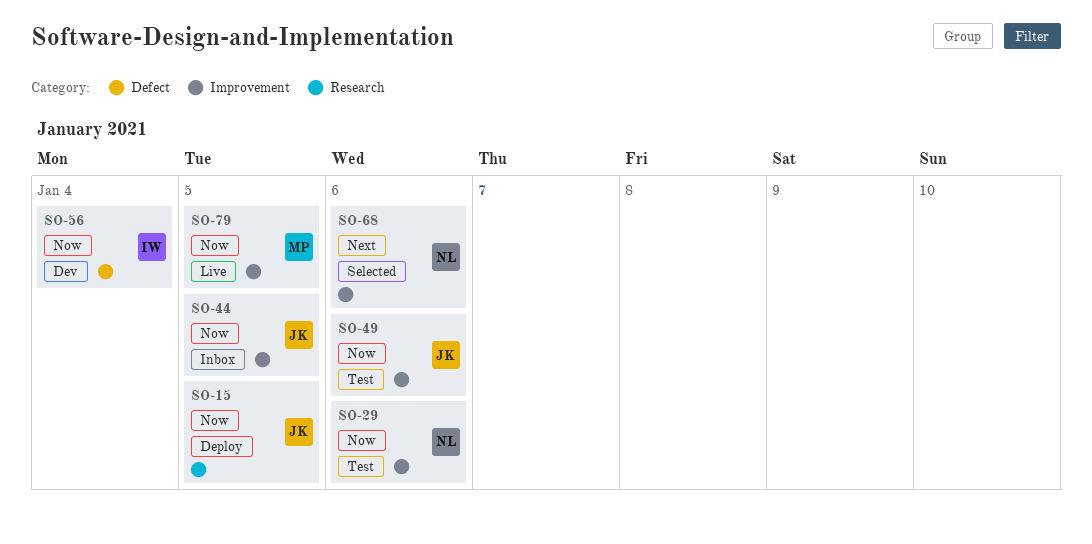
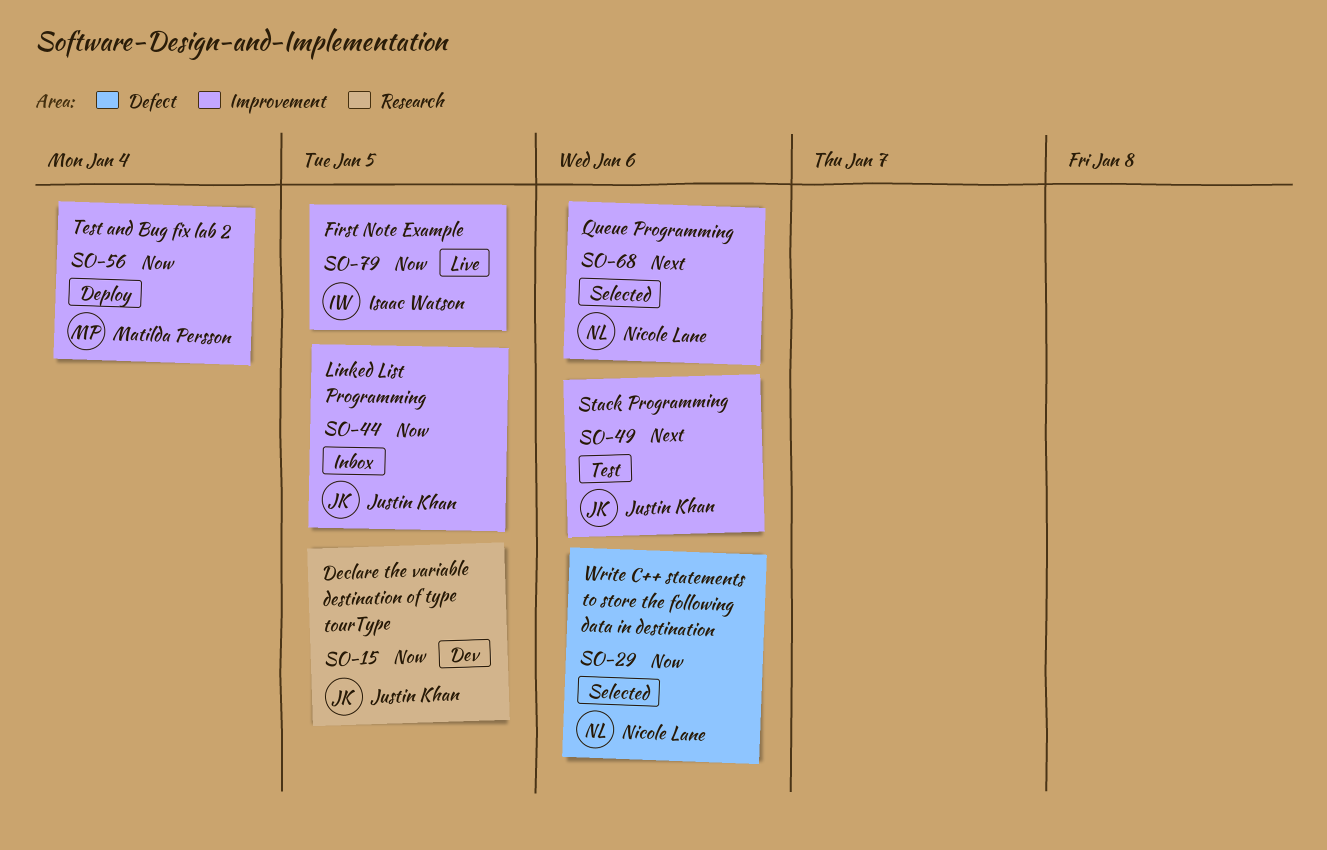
SO-15, status: Deploy -> Dev
SO-29, status: Test -> Selected
SO-29, label: Improvement -> Defect
SO-49, priority: Now -> Next
SO-56, status: Dev -> Deploy
SO-56, owner: Isaac Watson -> Matilda Persson
SO-56, label: Defect -> Improvement
SO-79, owner: Matilda Persson -> Isaac Watson

